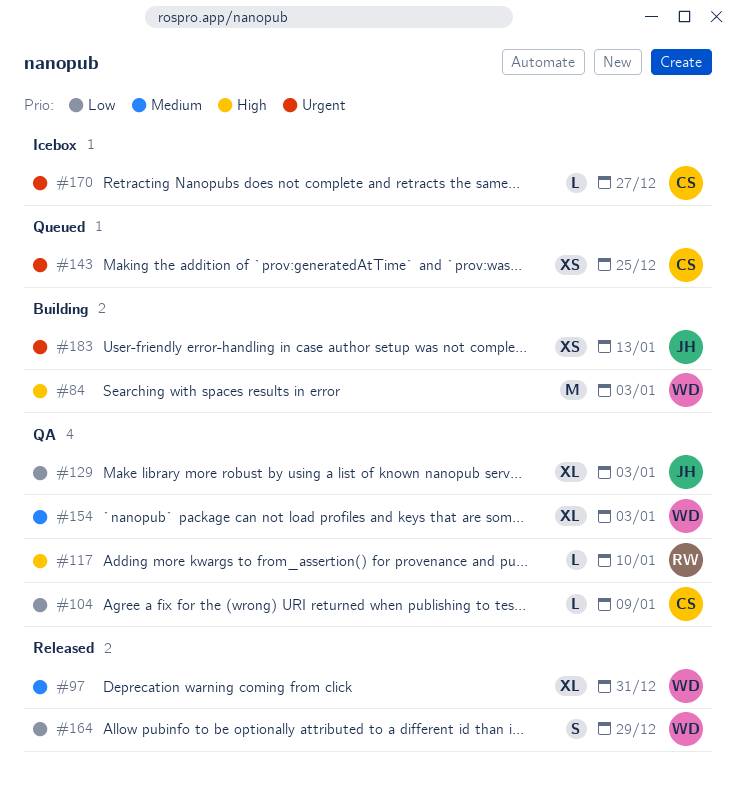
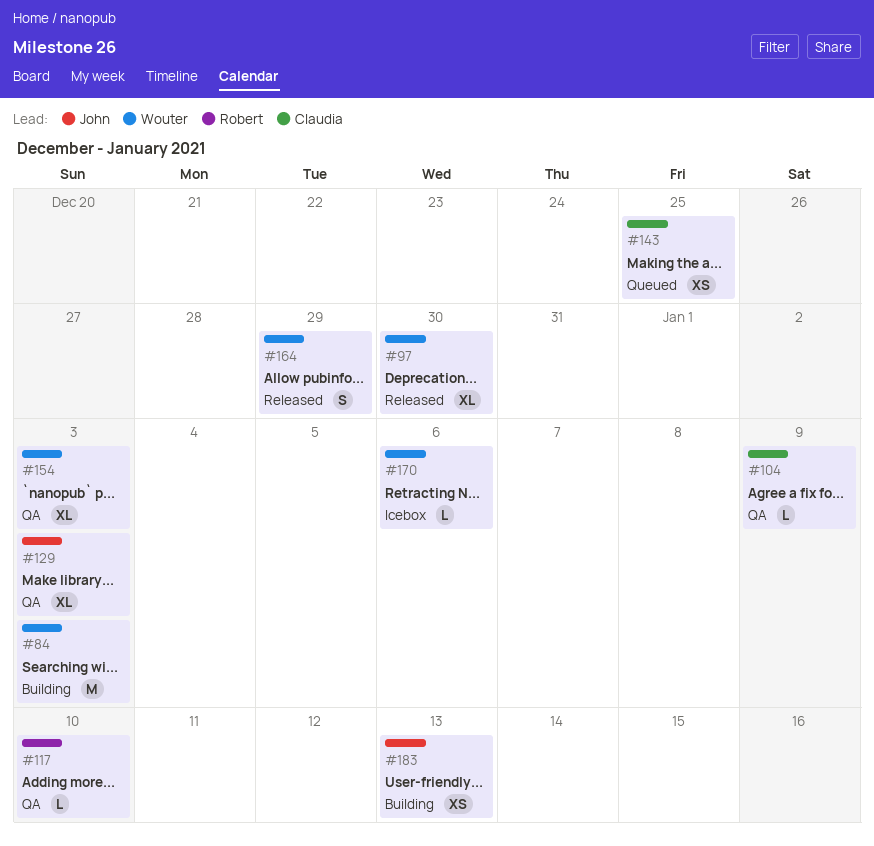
#97, due: Dec 31 -> Dec 30
#170, owner: Claudia -> Wouter
#170, due: Dec 27 -> Jan 6

